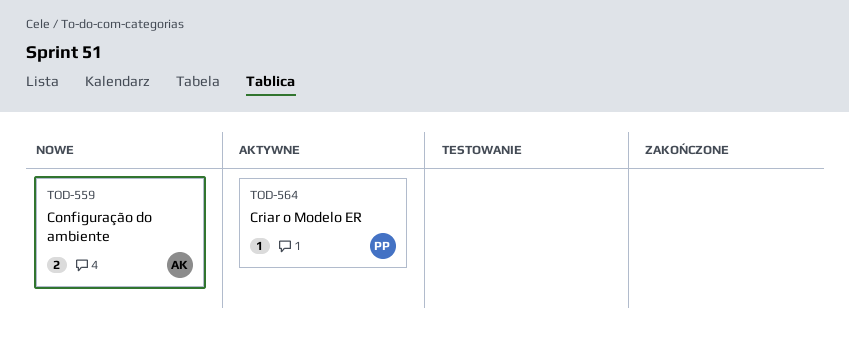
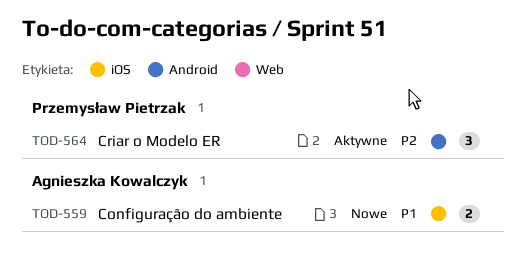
TOD-564, estimate: 1 -> 3

